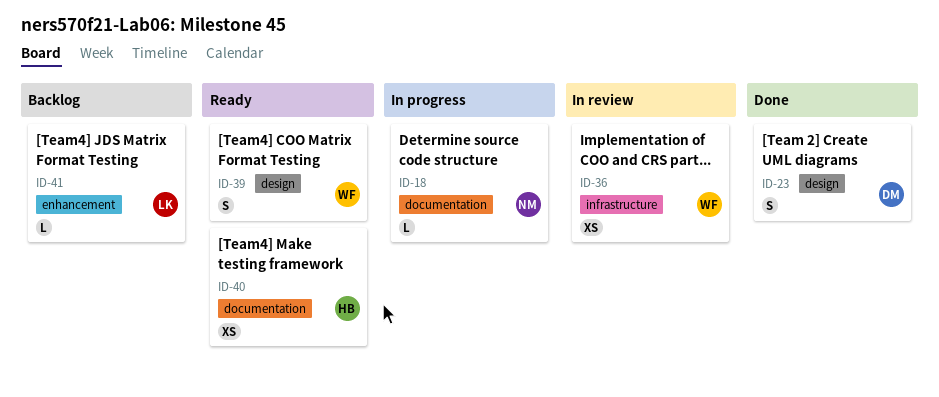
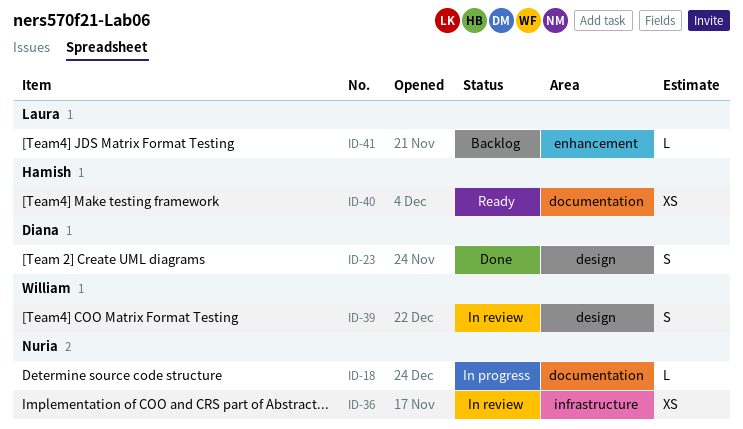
ID-36, owner: William -> Nuria
ID-39, status: Ready -> In review

